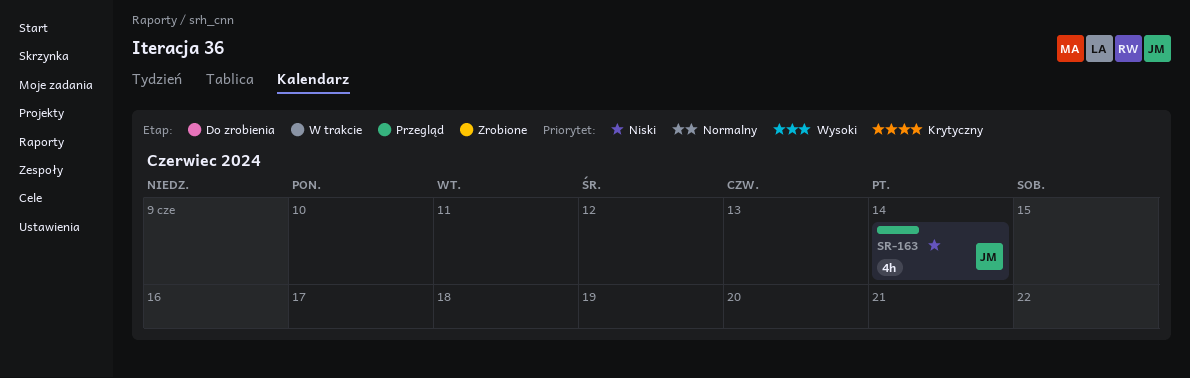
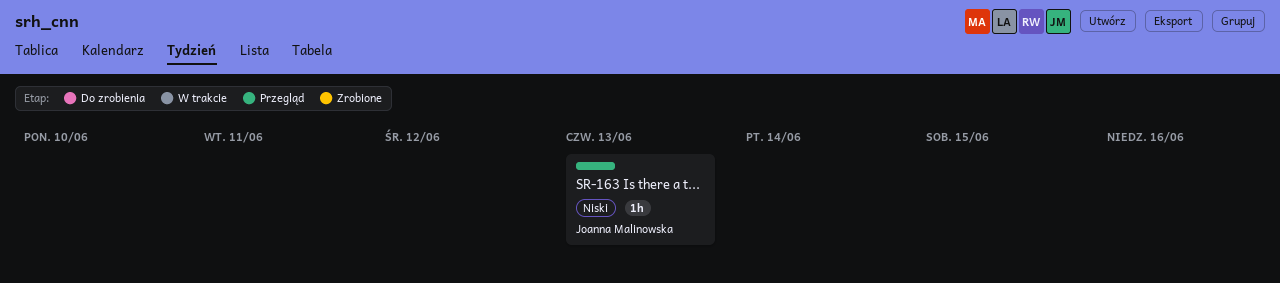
SR-163, estimate: 4h -> 1h
SR-163, due: Jun 14 -> Jun 13

